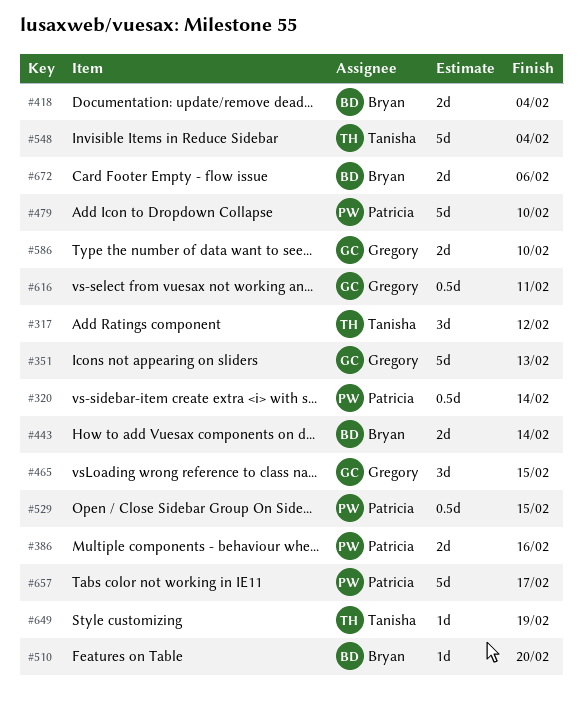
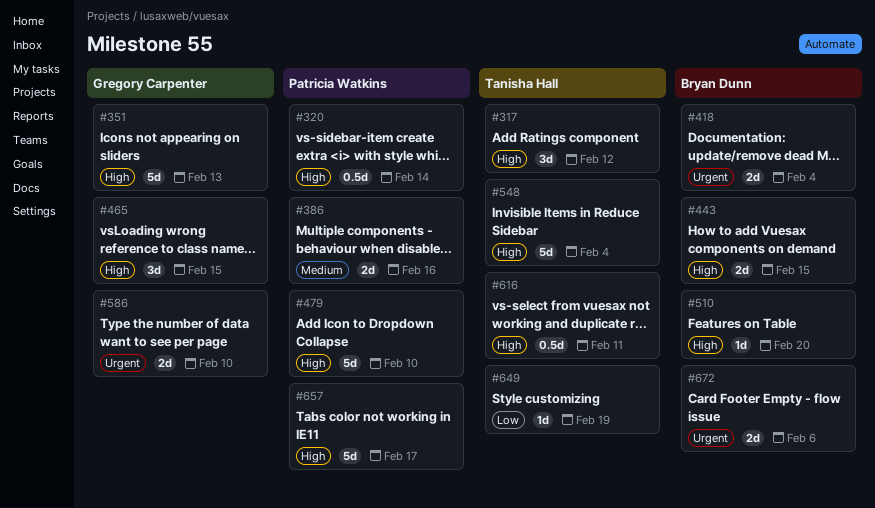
#443, due: Feb 14 -> Feb 15
#529: present -> none
#616, owner: Gregory Carpenter -> Tanisha Hall

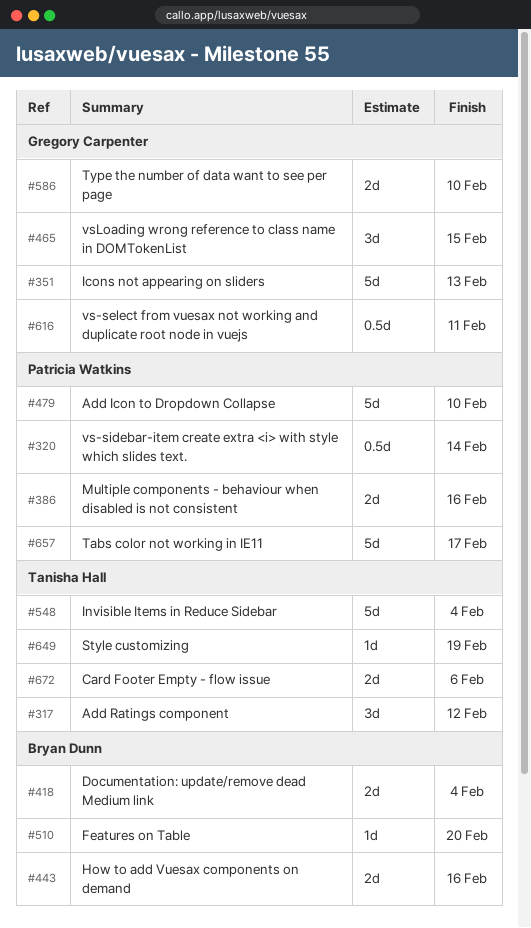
#443, due: Feb 15 -> Feb 16
#616, owner: Tanisha Hall -> Gregory Carpenter
#672, owner: Bryan Dunn -> Tanisha Hall

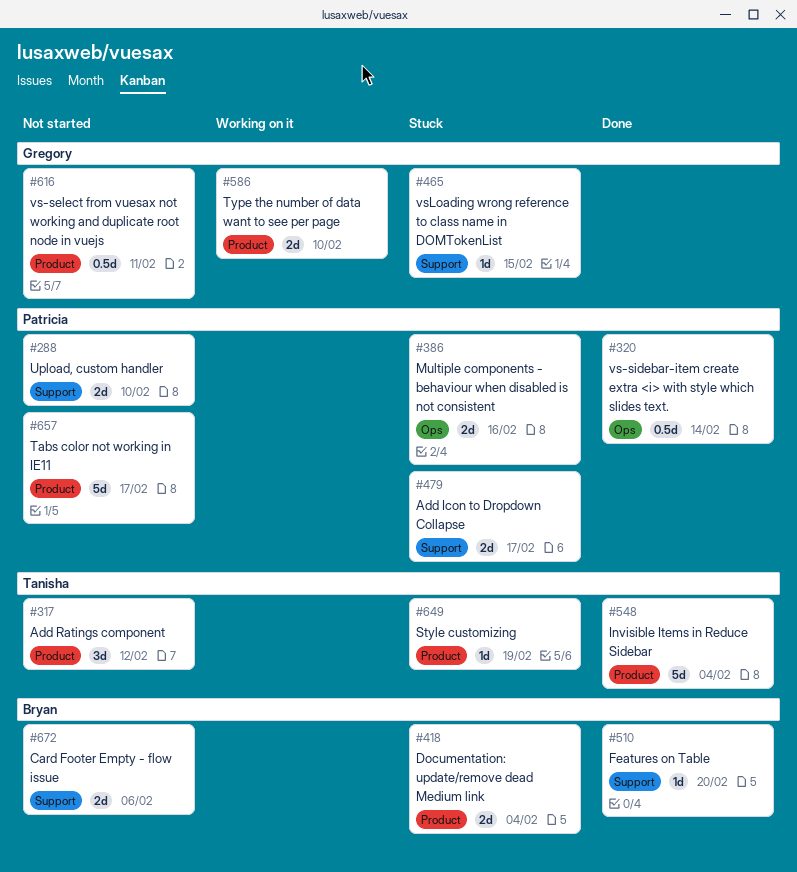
#288: none -> present
#351: present -> none
#443: present -> none
#465, estimate: 3d -> 1d
#479, estimate: 5d -> 2d
#479, due: Feb 10 -> Feb 17
#672, owner: Tanisha Hall -> Bryan Dunn

